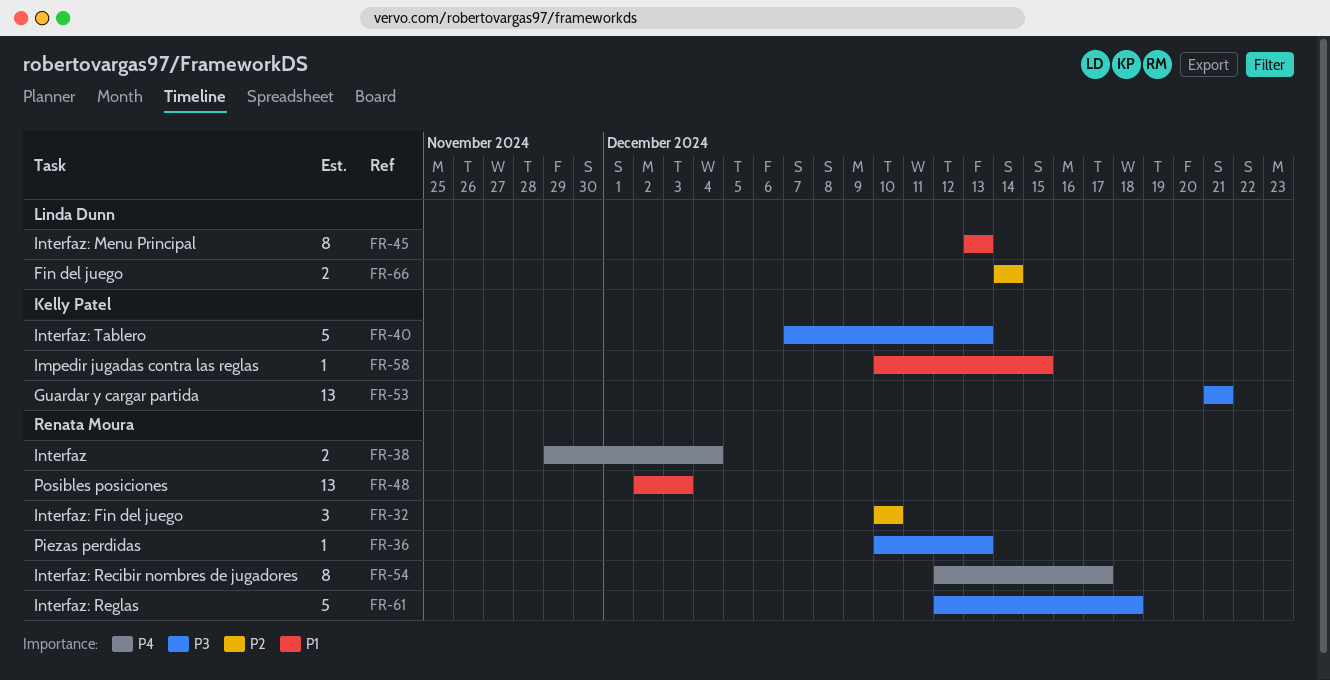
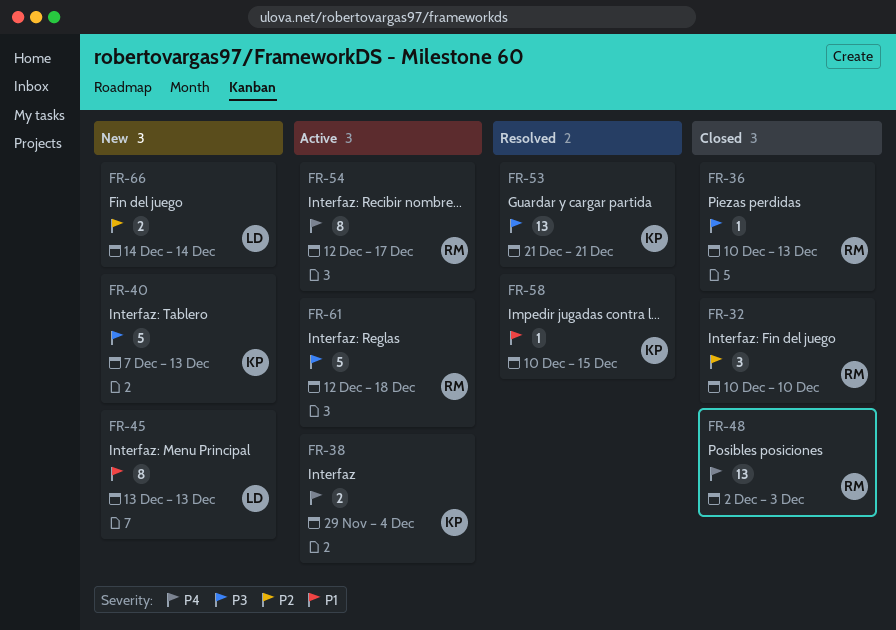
FR-38, owner: Renata Moura -> Kelly Patel
FR-48, priority: P1 -> P4

